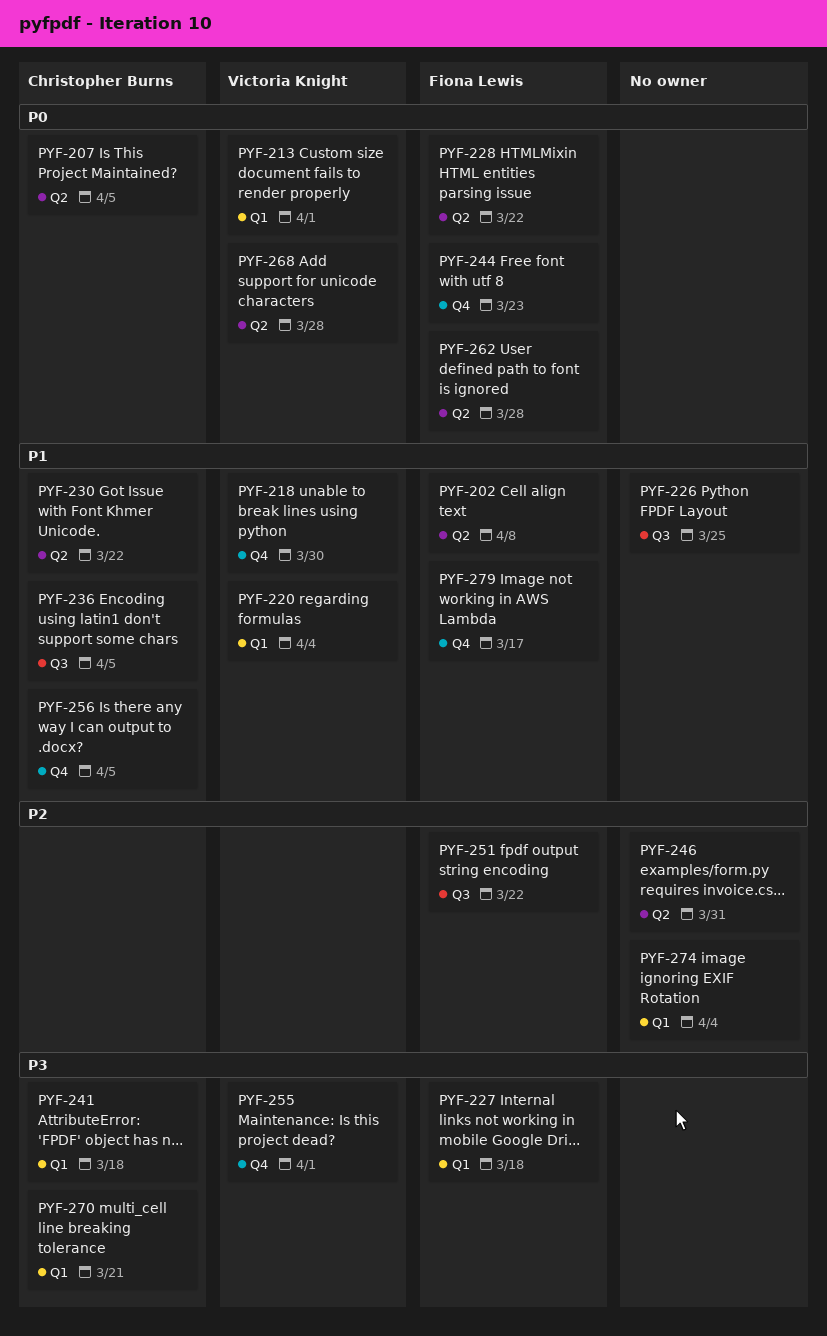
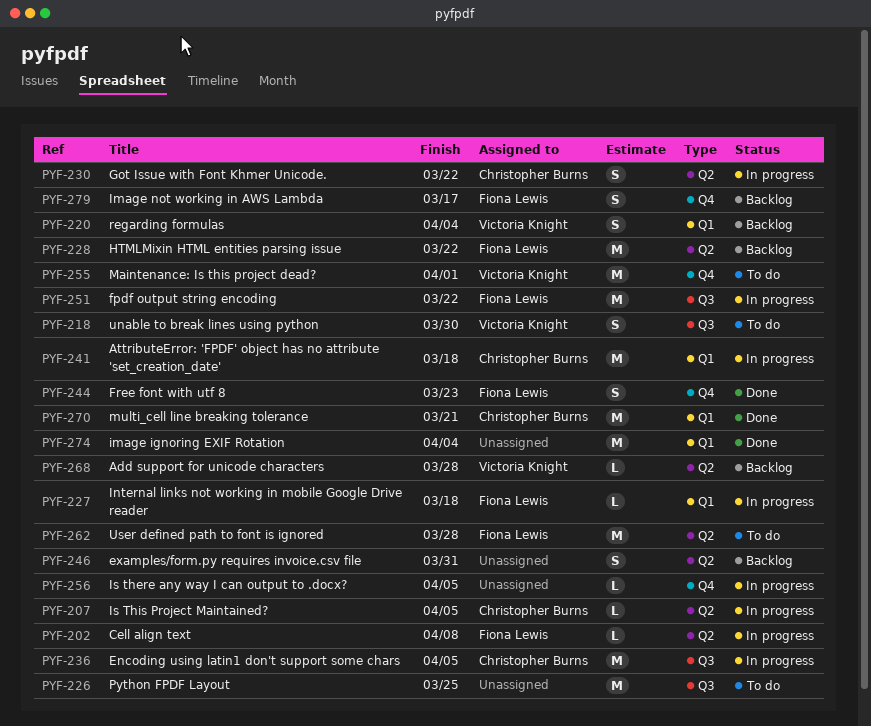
PYF-213: present -> none
PYF-218, label: Q4 -> Q3
PYF-256, owner: Christopher Burns -> none

